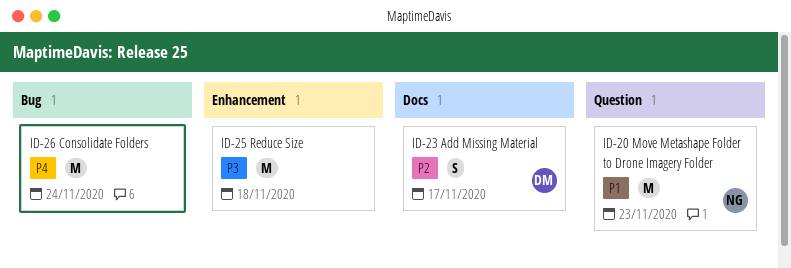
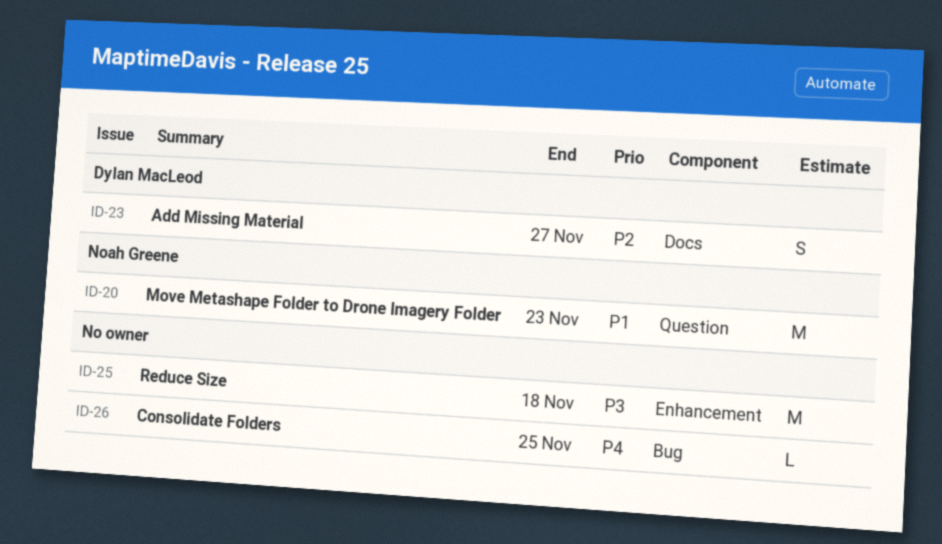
ID-23, due: Nov 17 -> Nov 27
ID-26, estimate: M -> L
ID-26, due: Nov 24 -> Nov 25

